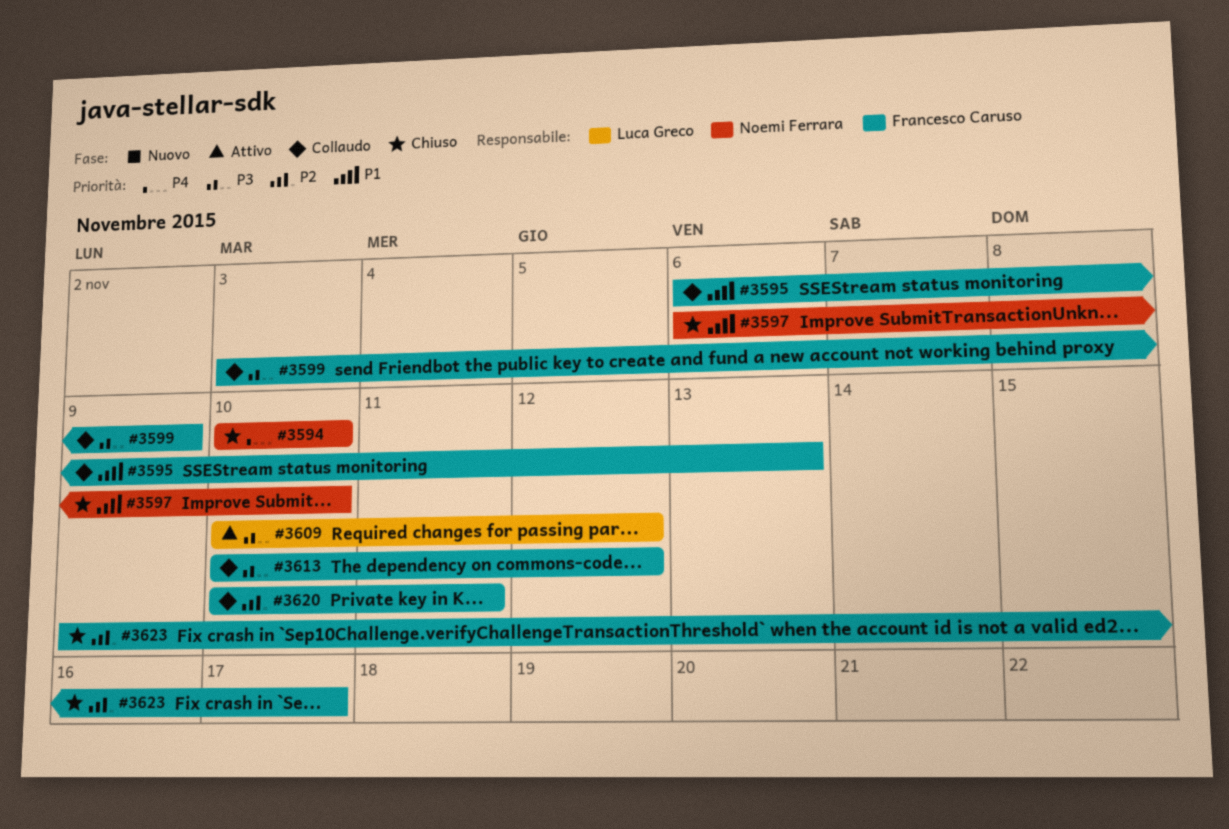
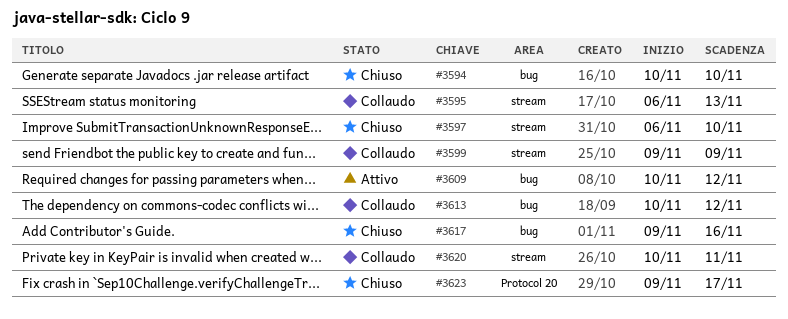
#3599, start: Nov 3 -> Nov 9
#3617: none -> present

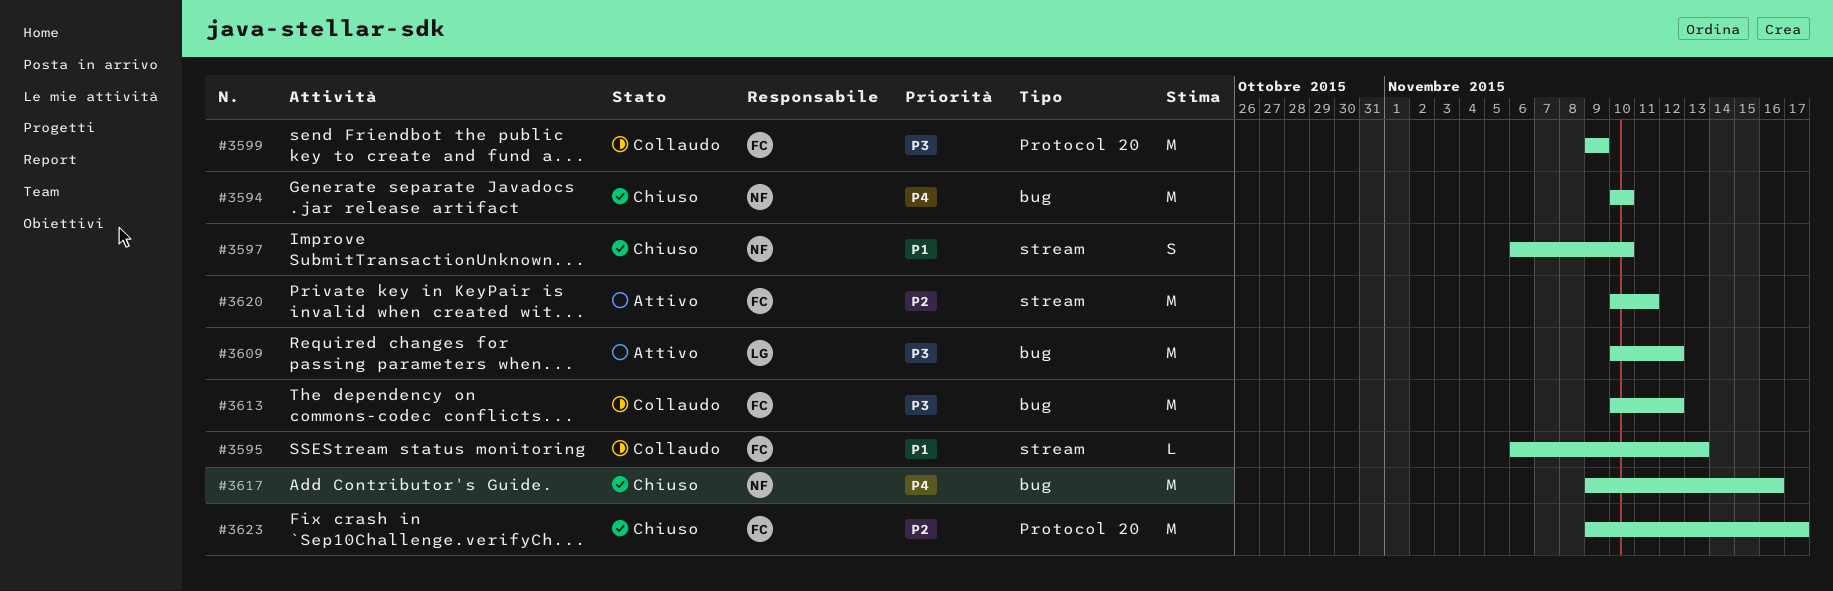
#3599, label: stream -> Protocol 20
#3620, status: Collaudo -> Attivo

